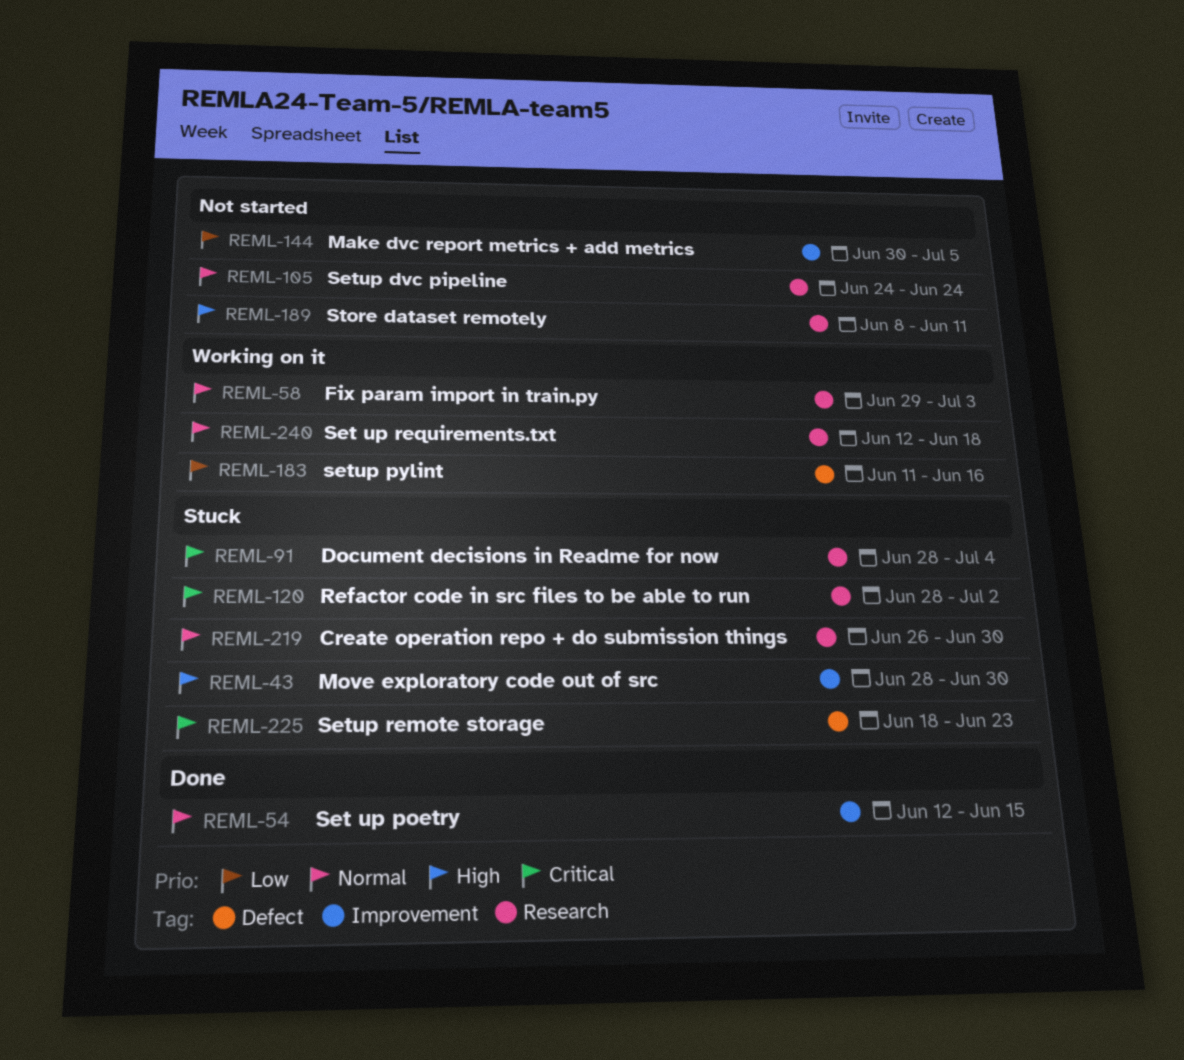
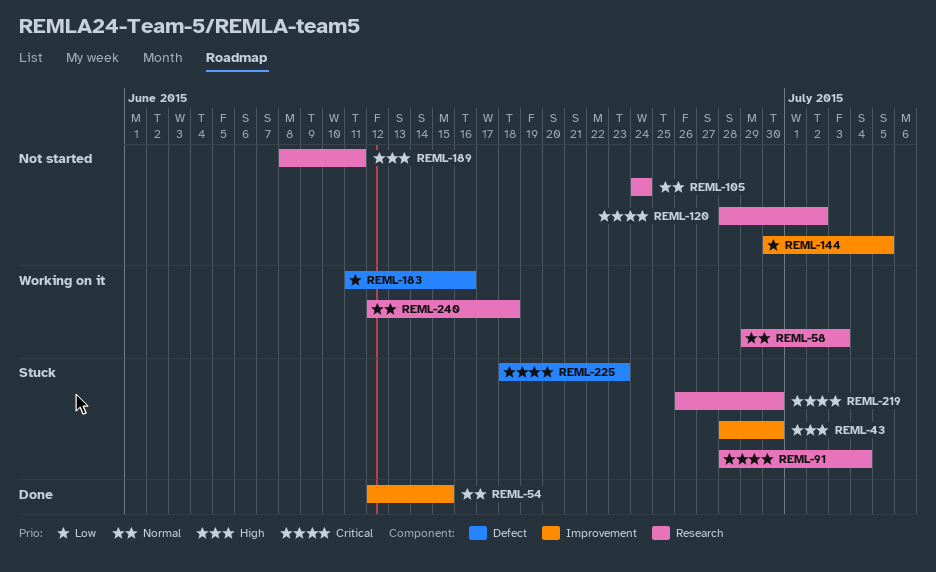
REML-120, status: Stuck -> Not started
REML-219, priority: Normal -> Critical

